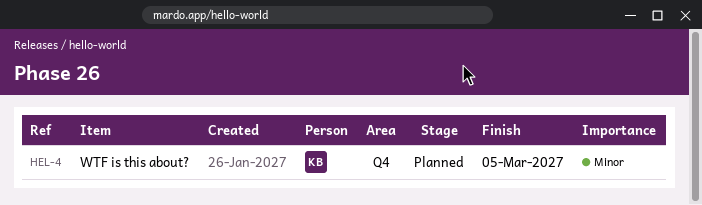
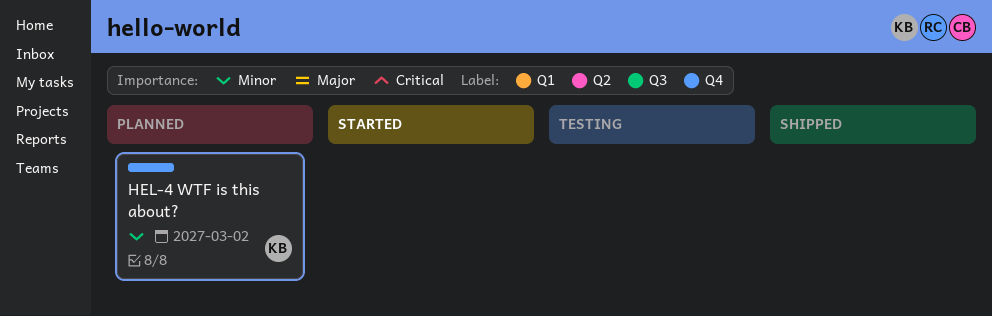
HEL-4, due: Mar 5 -> Mar 2

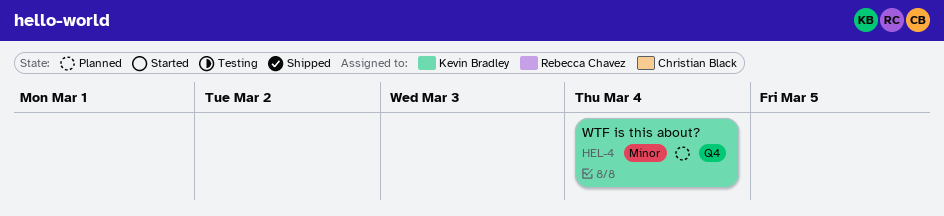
HEL-4, due: Mar 2 -> Mar 4

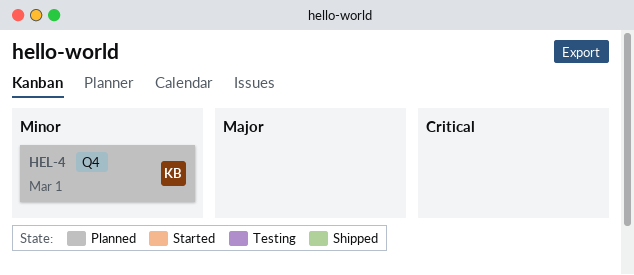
HEL-4, due: Mar 4 -> Mar 1

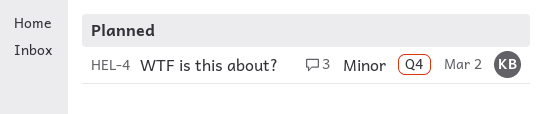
HEL-4, due: Mar 1 -> Mar 2

